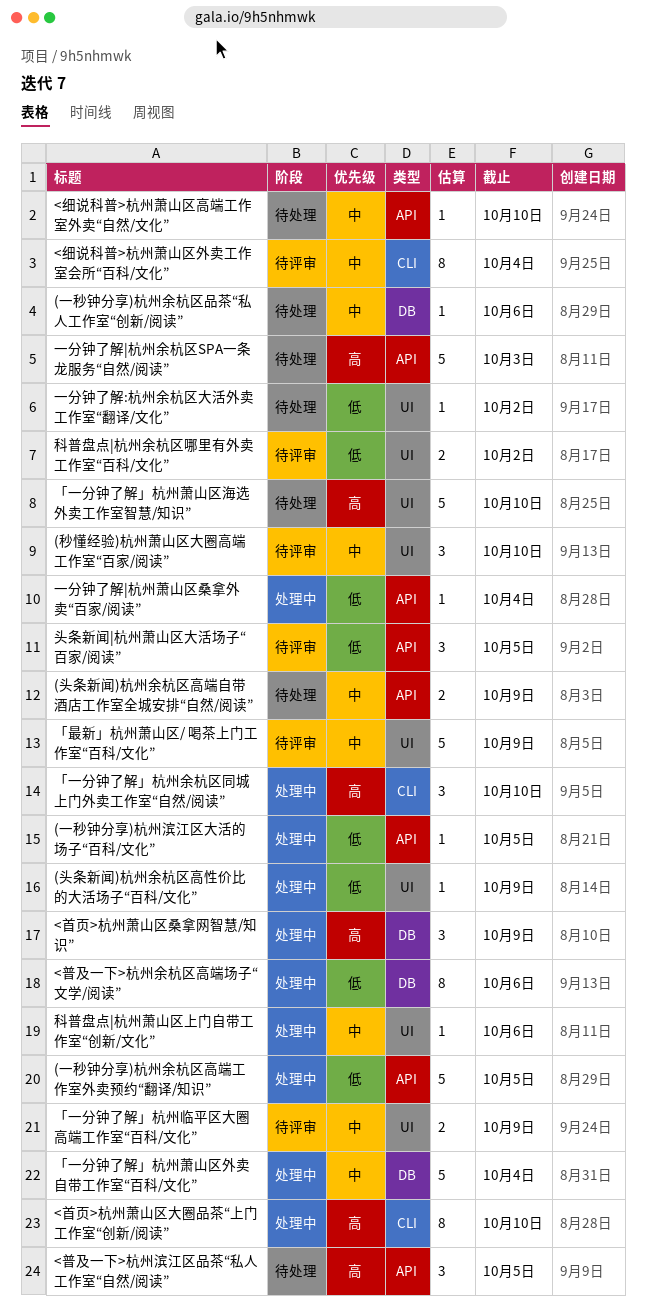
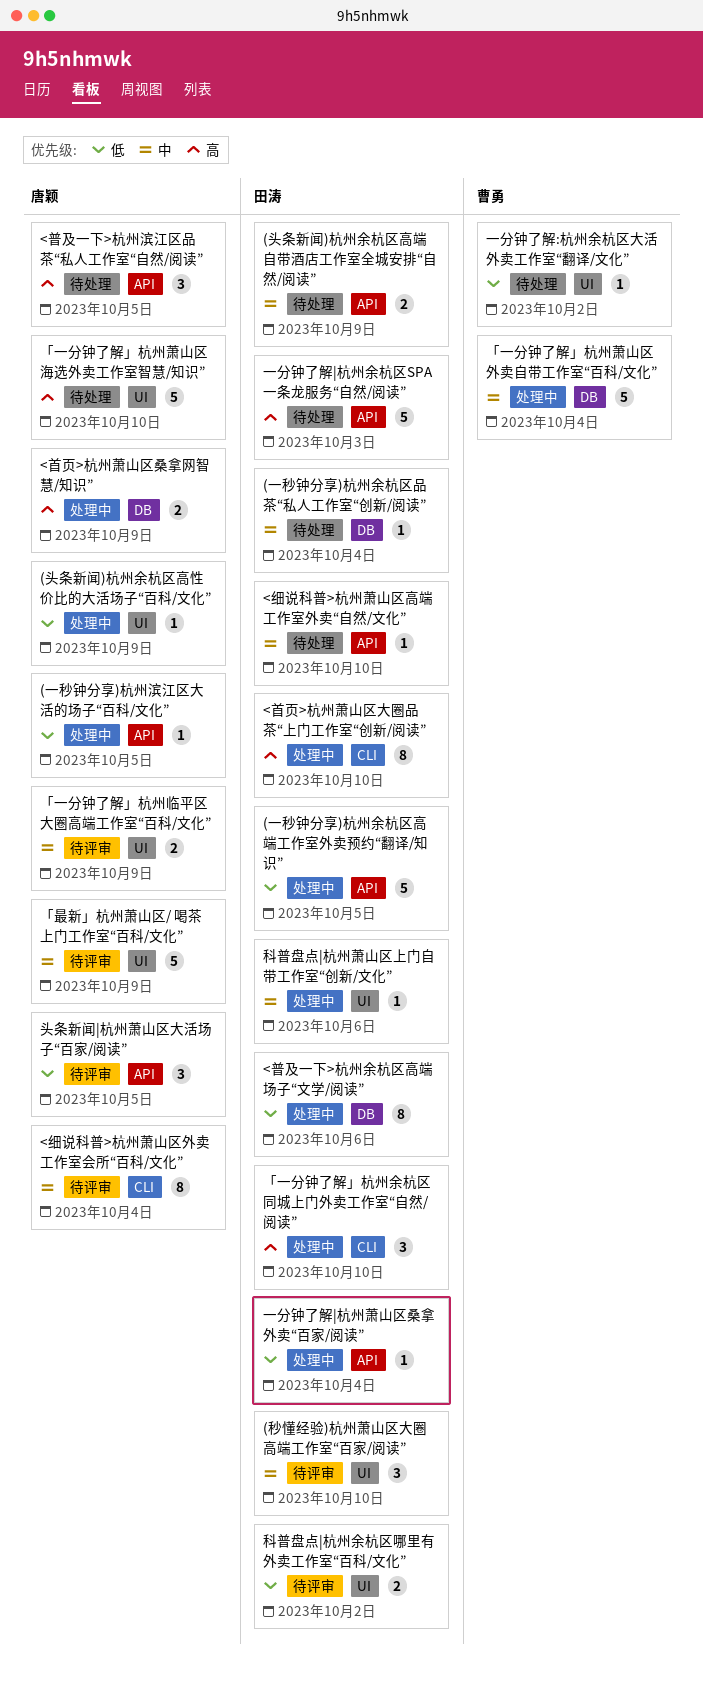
(一秒钟分享)杭州余杭区品茶“私人工作室“创新/阅读”, due: Oct 6 -> Oct 4
<首页>杭州萧山区桑拿网智慧/知识”, estimate: 3 -> 2

